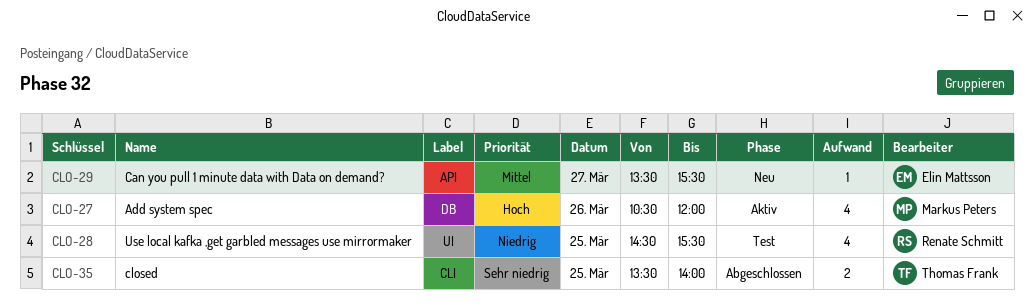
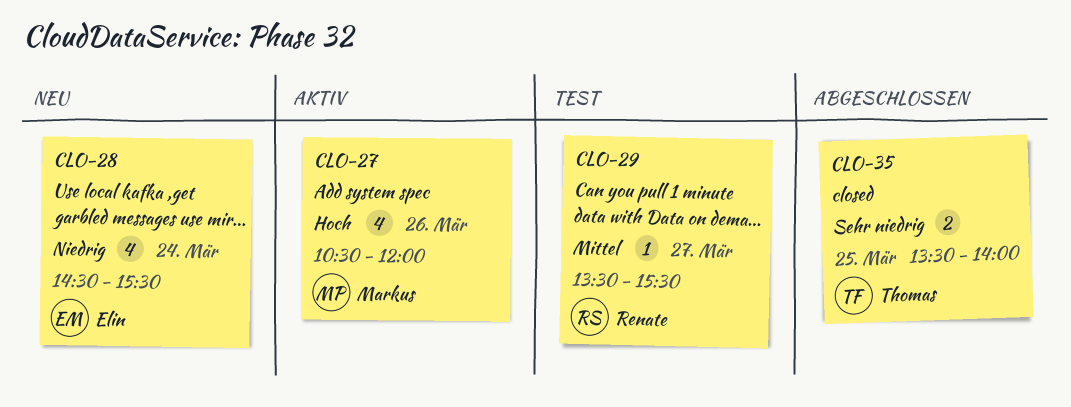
CLO-28, status: Test -> Neu
CLO-28, owner: Renate Schmitt -> Elin Mattsson
CLO-28, day: Mar 25 -> Mar 24
CLO-29, status: Neu -> Test
CLO-29, owner: Elin Mattsson -> Renate Schmitt

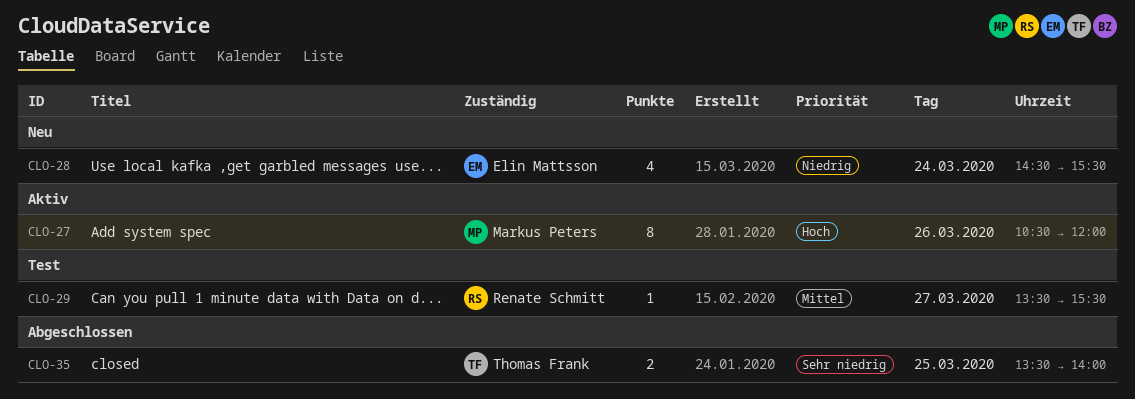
CLO-27, estimate: 4 -> 8

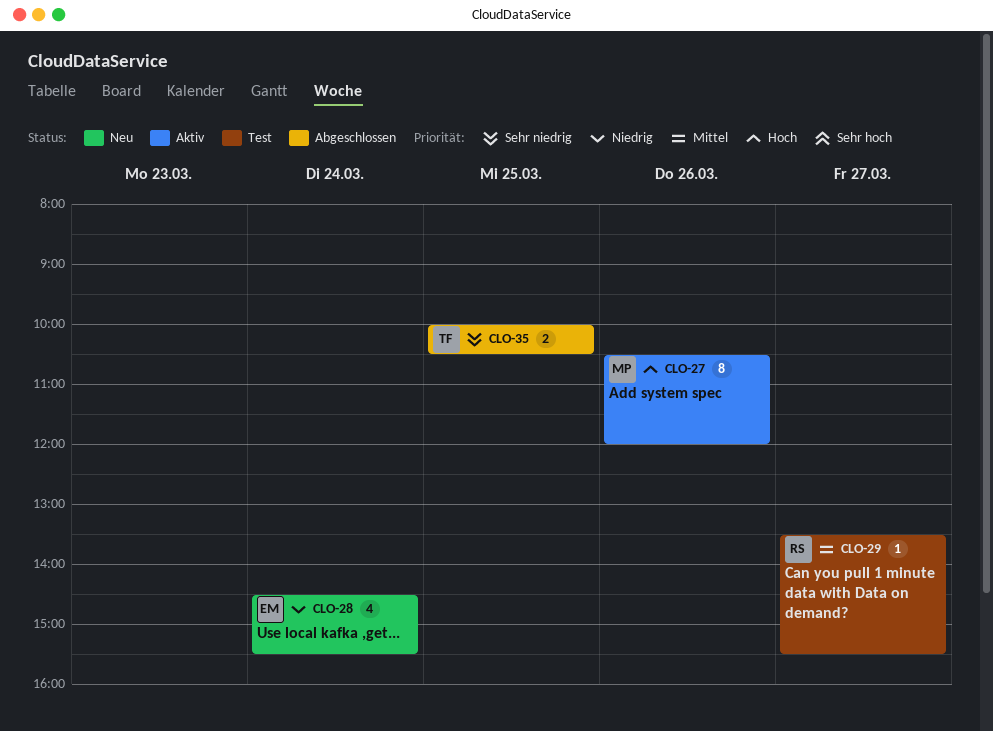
CLO-35, begins: 13:30 -> 10:00
CLO-35, ends: 14:00 -> 10:30

